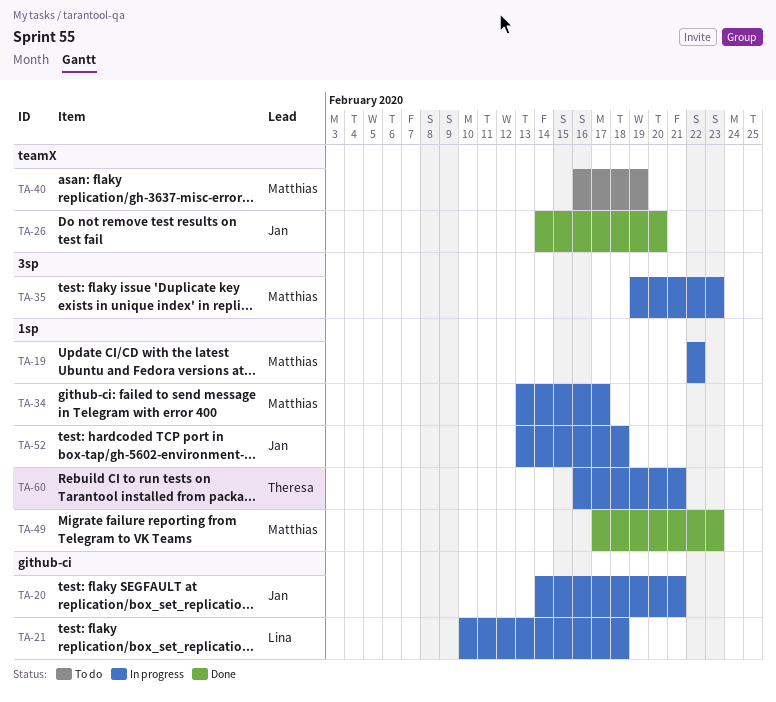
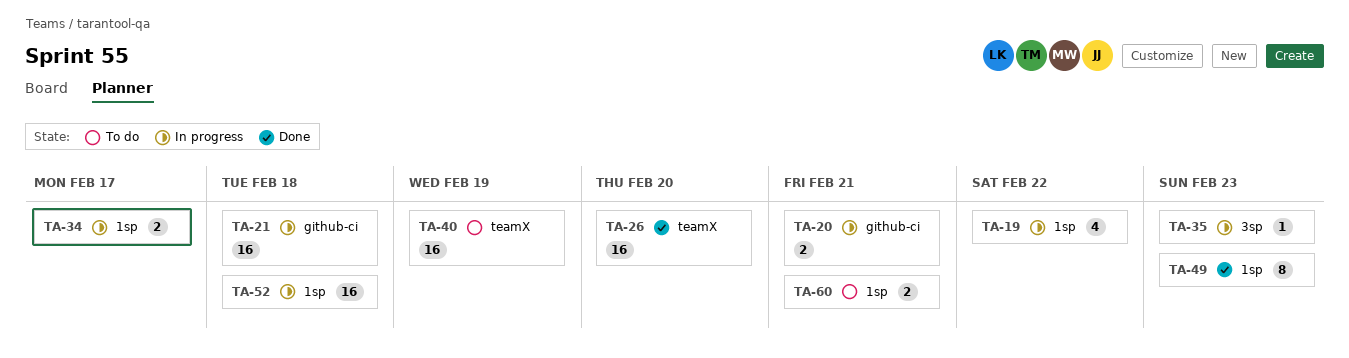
TA-60, status: In progress -> To do

